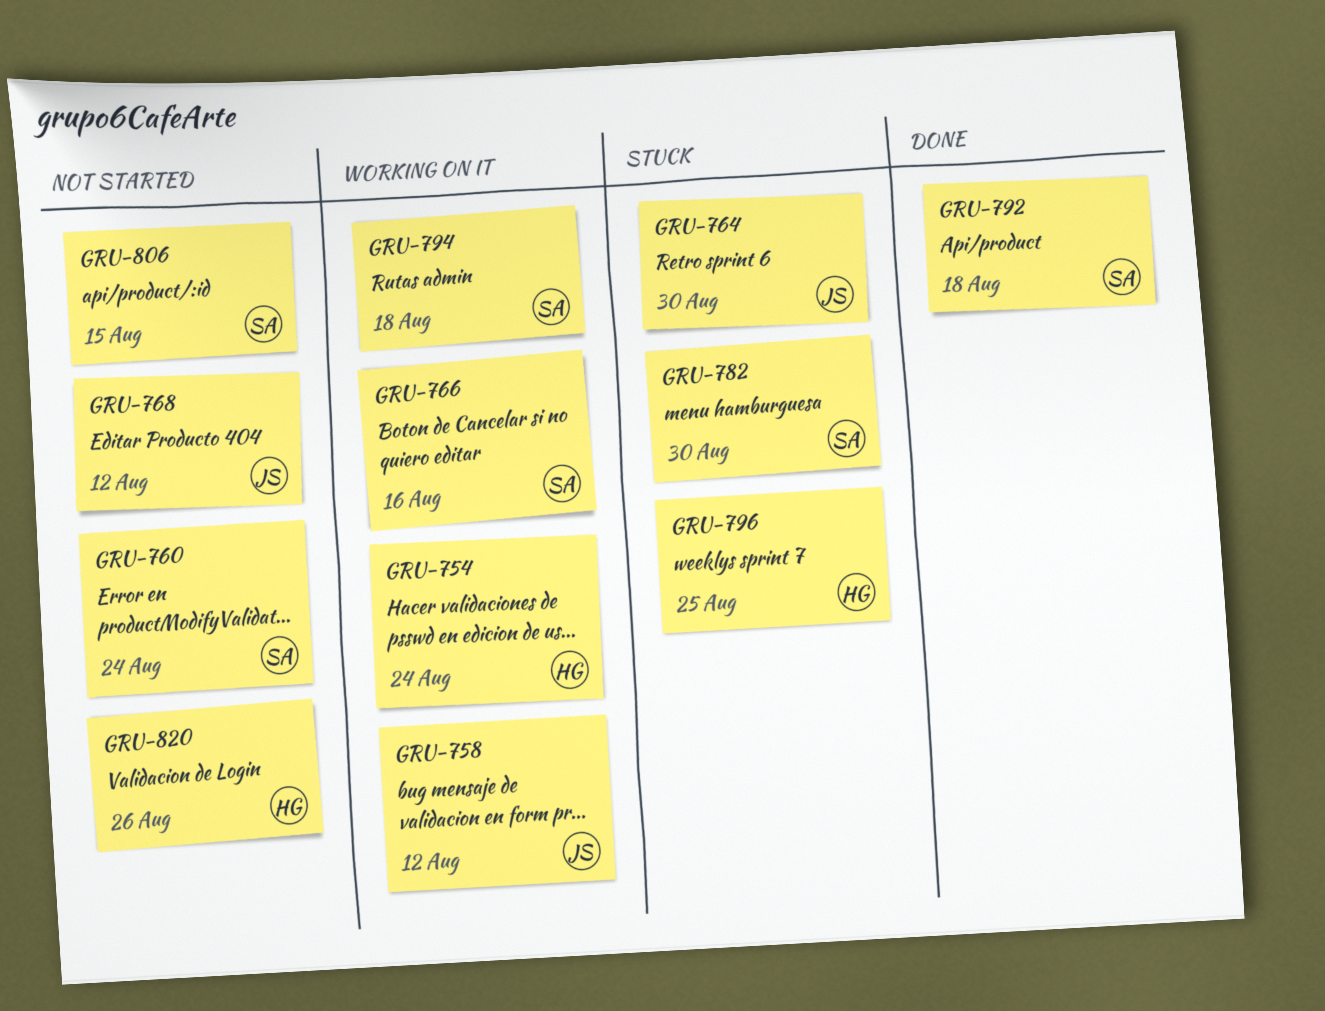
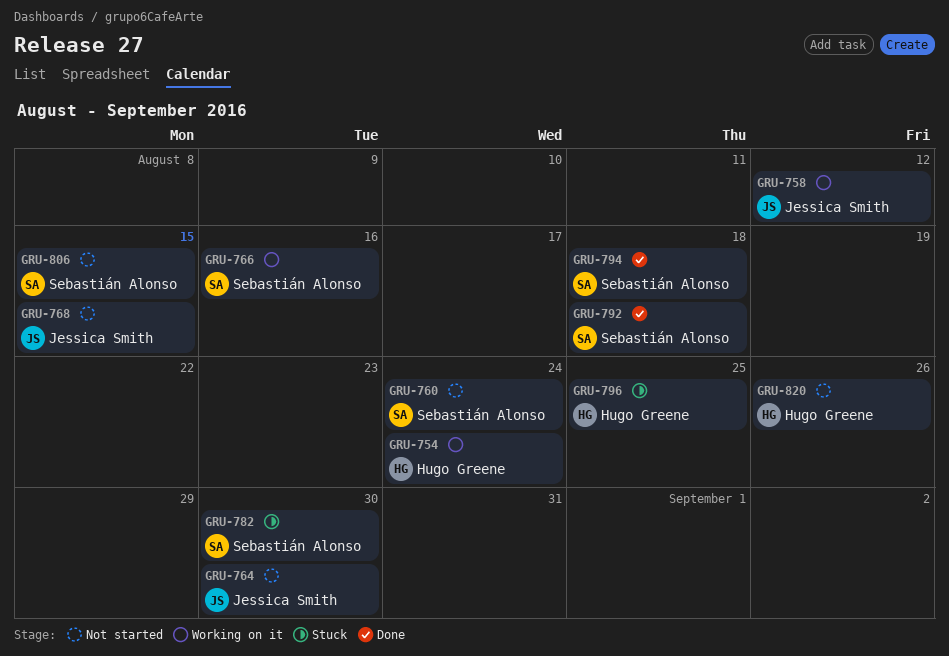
GRU-764, status: Stuck -> Not started
GRU-768, due: Aug 12 -> Aug 15
GRU-794, status: Working on it -> Done

